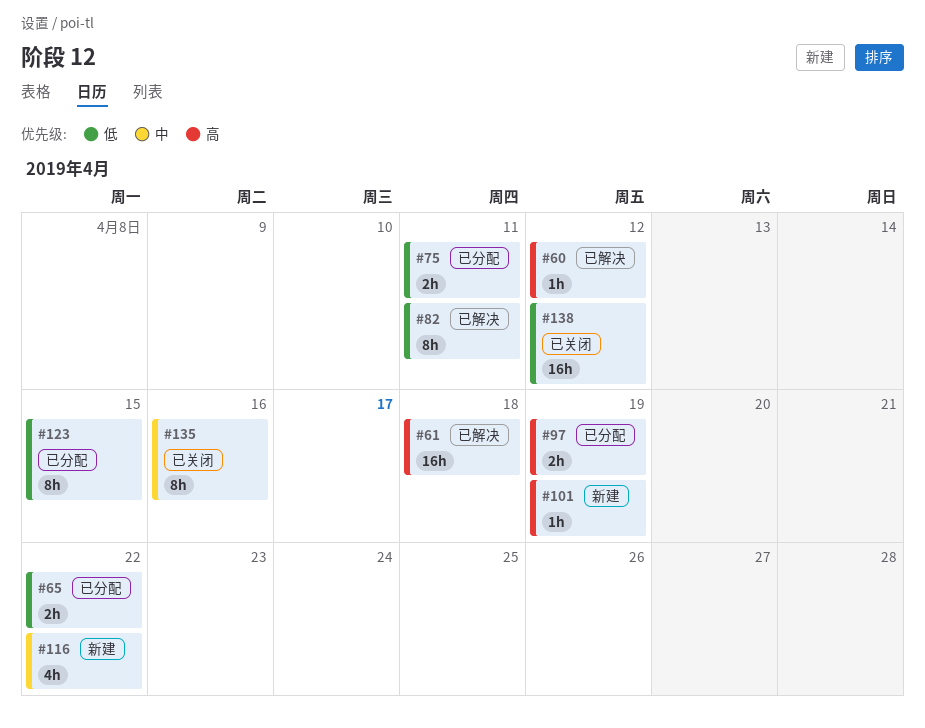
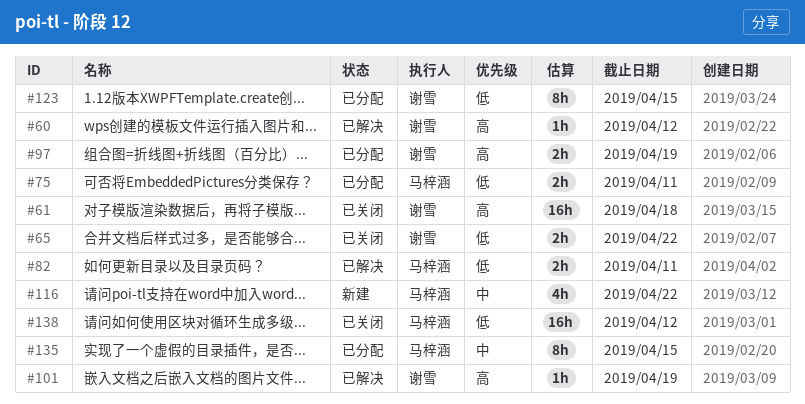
#61, status: 已解决 -> 已关闭
#65, status: 已分配 -> 已关闭
#82, estimate: 8h -> 2h
#101, status: 新建 -> 已解决
#135, status: 已关闭 -> 已分配
#135, due: Apr 16 -> Apr 15

